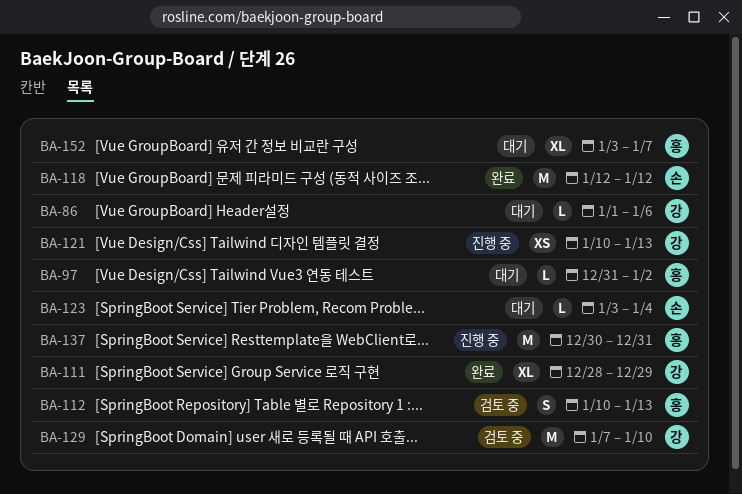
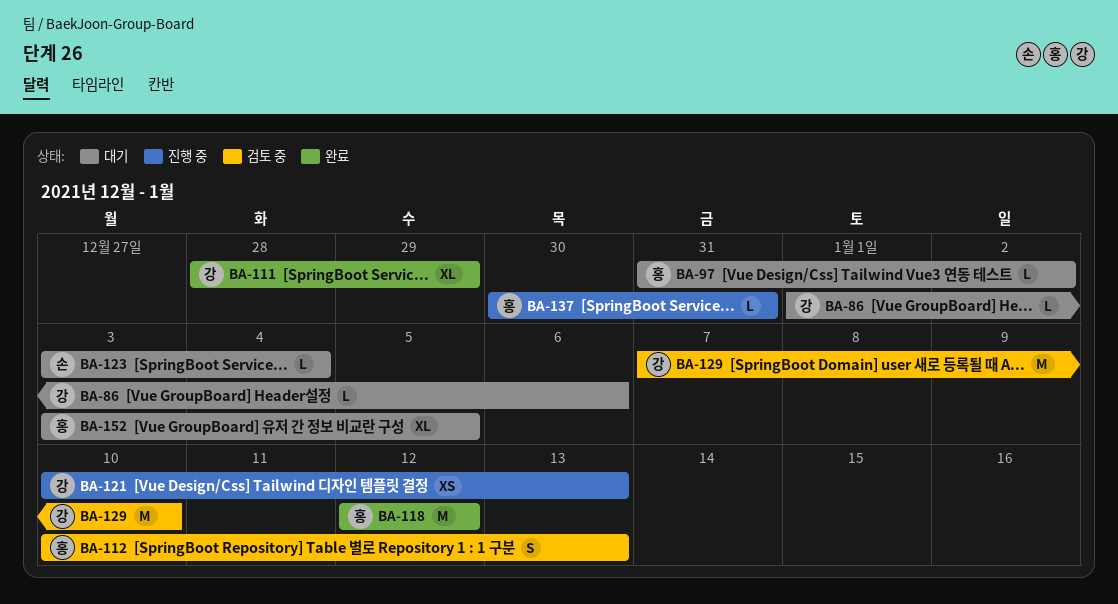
BA-118, owner: 손 -> 홍
BA-137, estimate: M -> L
BA-152, due: Jan 7 -> Jan 5

